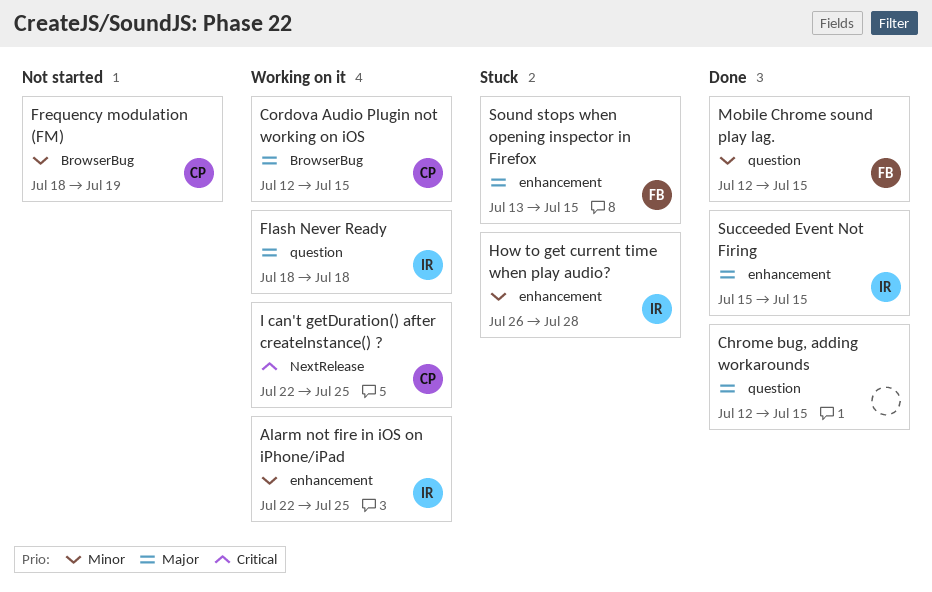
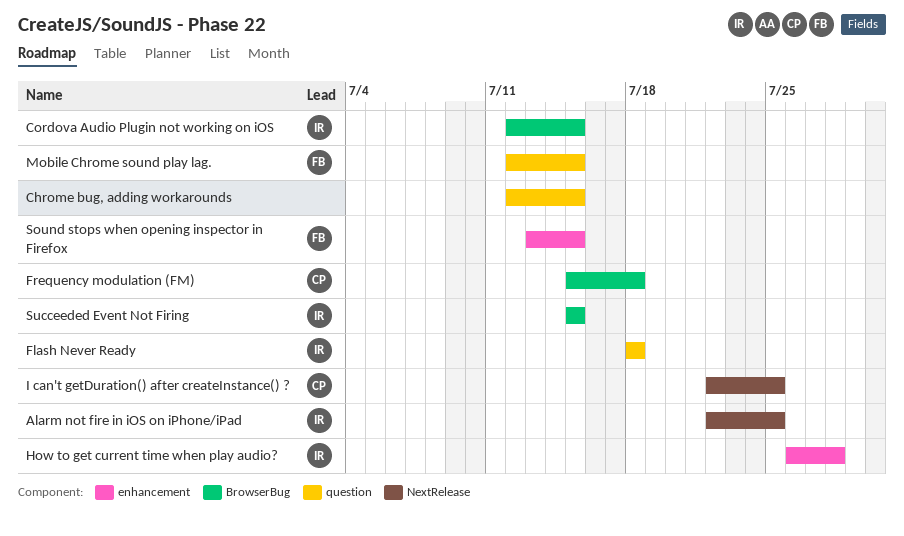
Alarm not fire in iOS on iPhone/iPad, label: enhancement -> NextRelease
Cordova Audio Plugin not working on iOS, owner: CP -> IR
Frequency modulation (FM), start: Jul 18 -> Jul 15
Frequency modulation (FM), due: Jul 19 -> Jul 18
Succeeded Event Not Firing, label: enhancement -> BrowserBug

